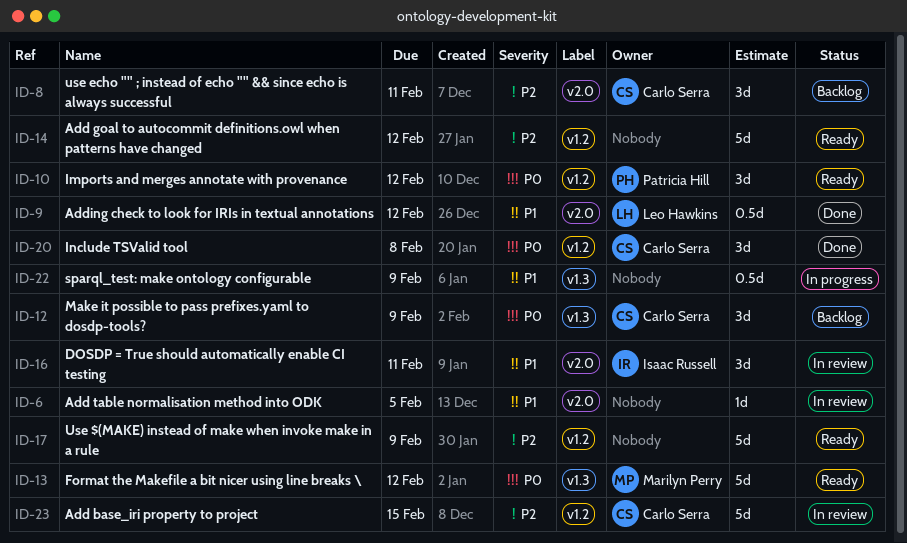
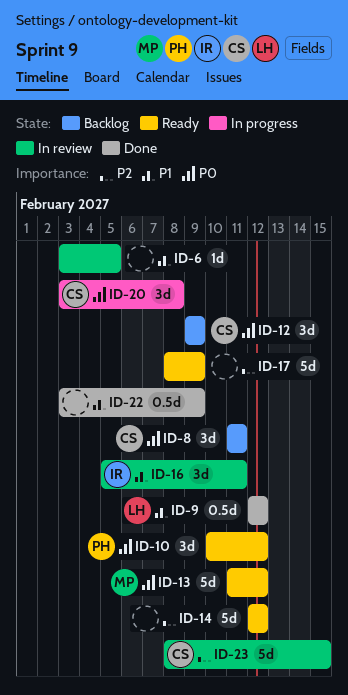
ID-8, priority: P2 -> P0
ID-20, status: Done -> In progress
ID-22, status: In progress -> Done

